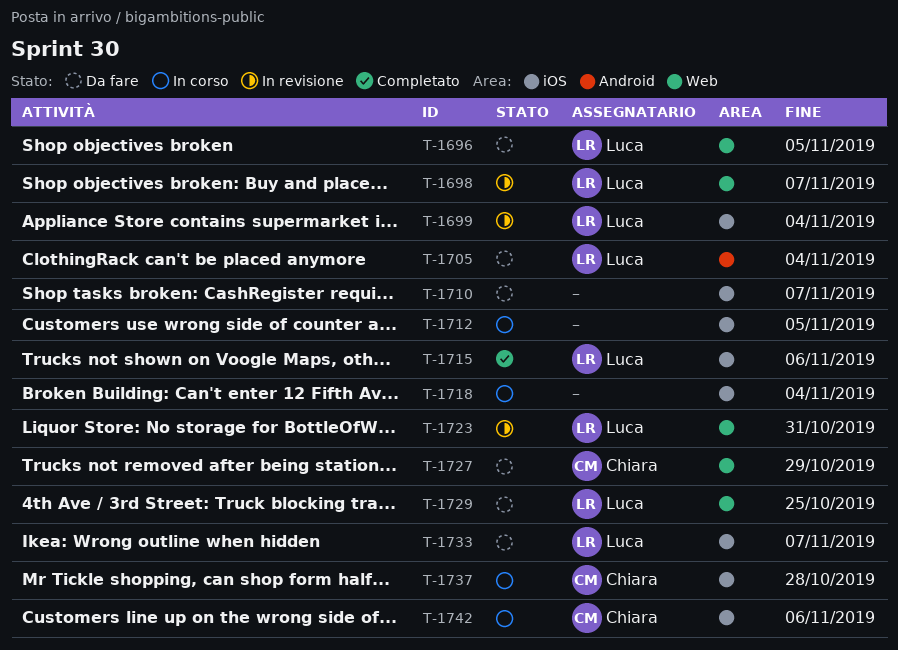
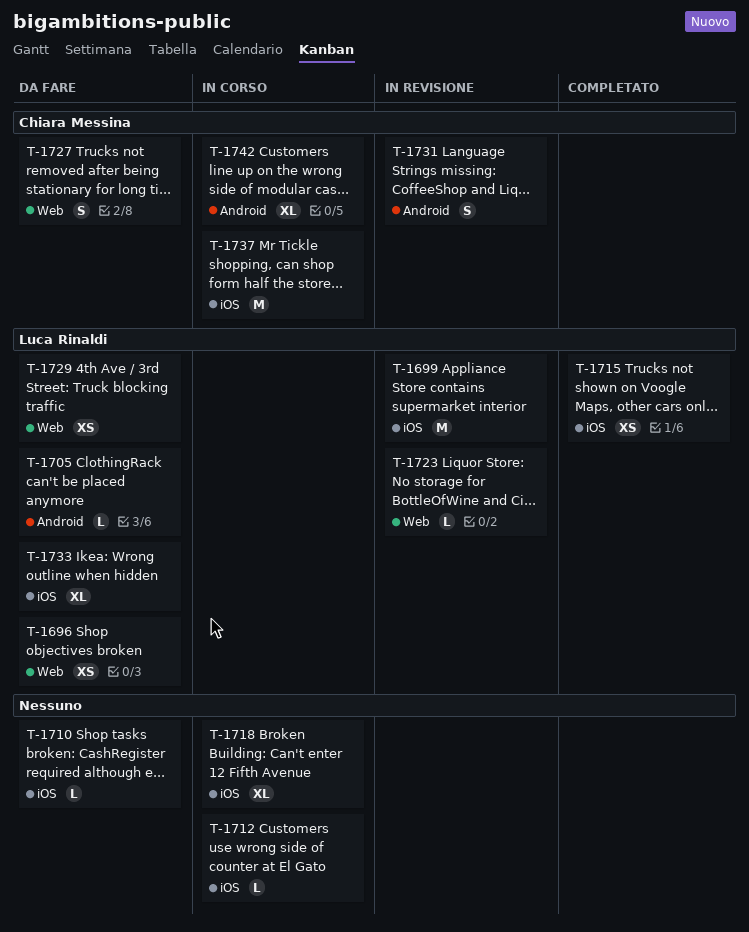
T-1698: present -> none
T-1731: none -> present
T-1742, label: iOS -> Android

